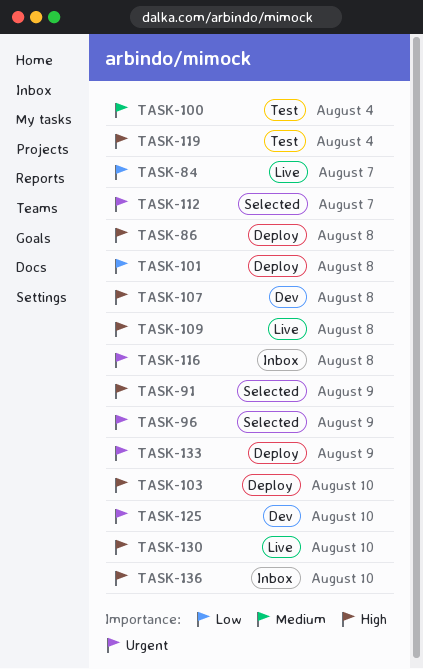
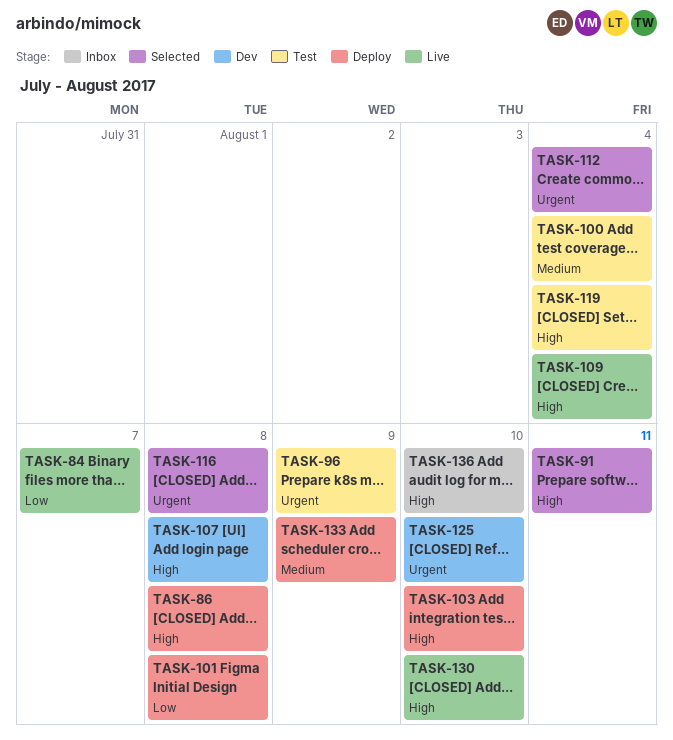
TASK-91, due: Aug 9 -> Aug 11
TASK-96, status: Selected -> Test
TASK-109, due: Aug 8 -> Aug 4
TASK-112, due: Aug 7 -> Aug 4
TASK-116, status: Inbox -> Selected
TASK-133, priority: Urgent -> Medium

